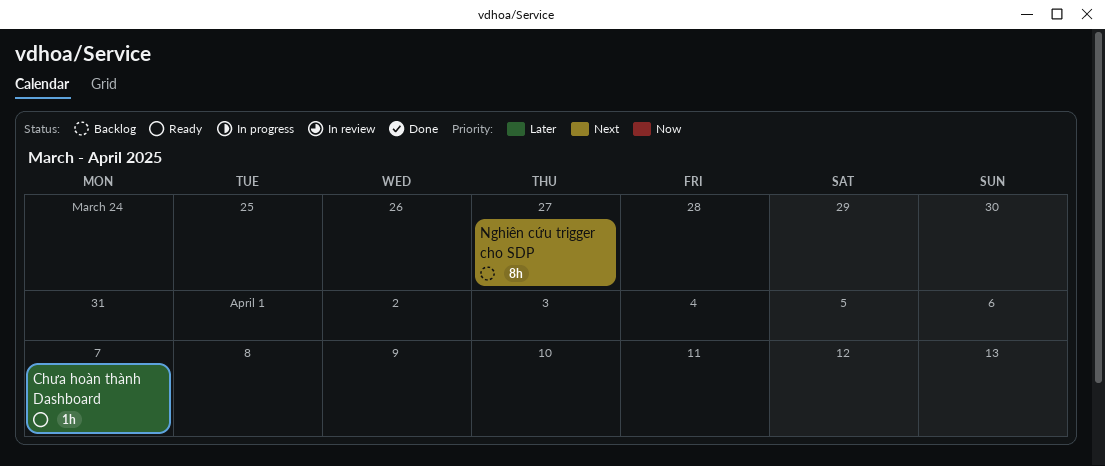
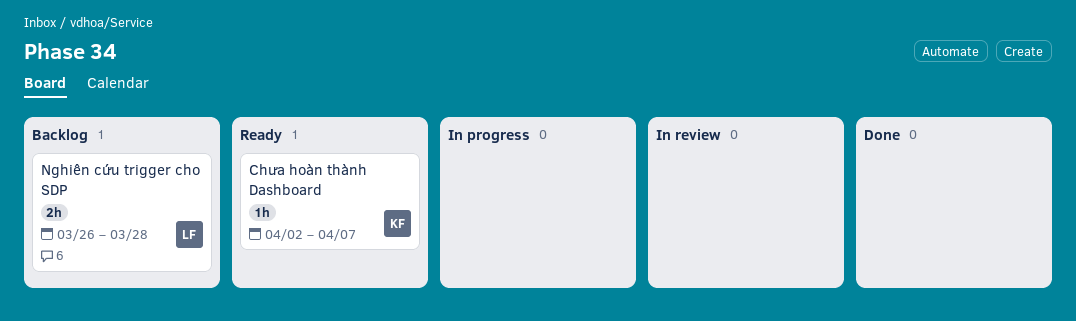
Nghiên cứu trigger cho SDP, estimate: 8h -> 2h
Nghiên cứu trigger cho SDP, due: Mar 27 -> Mar 28

